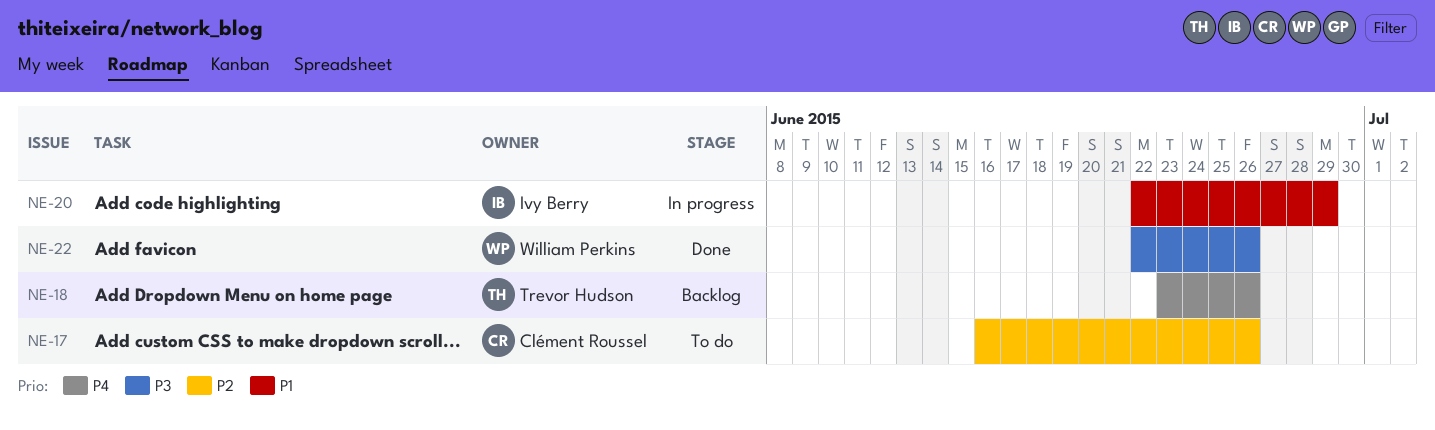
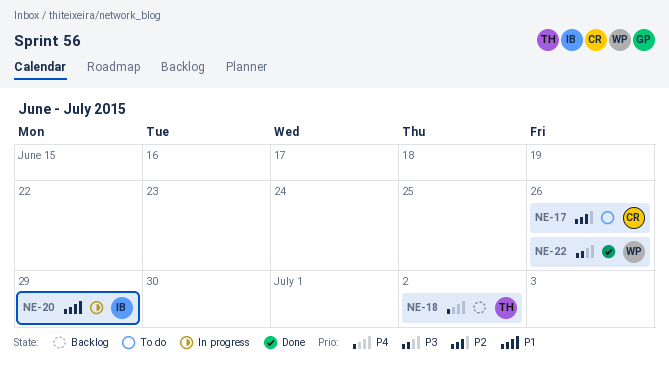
NE-18, due: Jun 26 -> Jul 2

